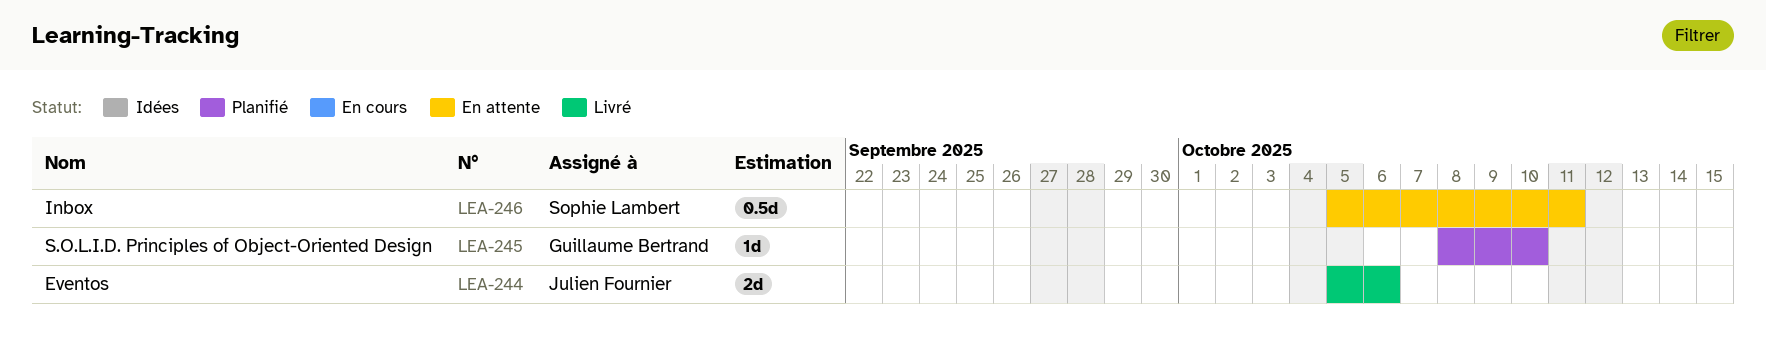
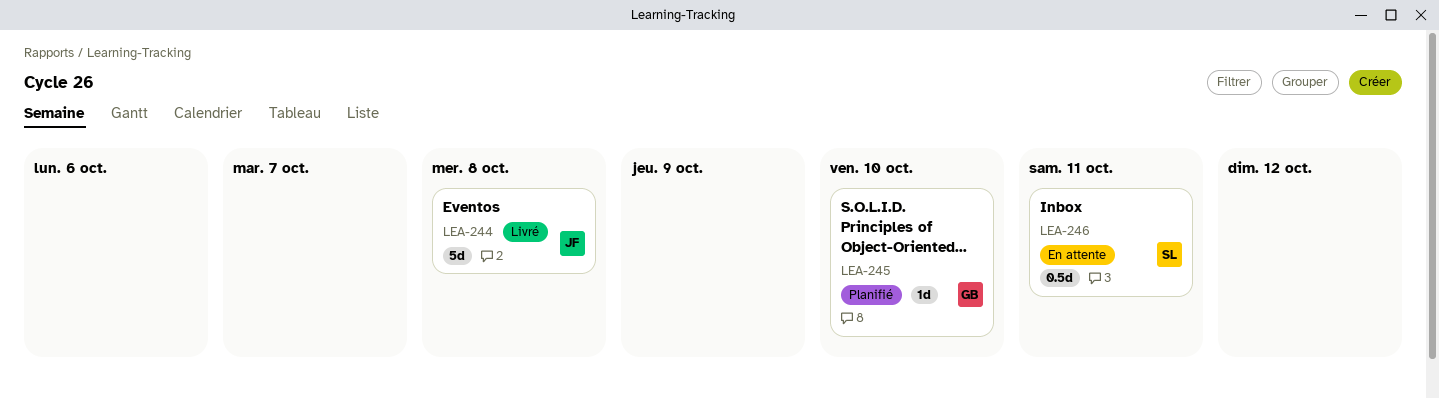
LEA-244, estimate: 2d -> 5d
LEA-244, due: Oct 6 -> Oct 8

